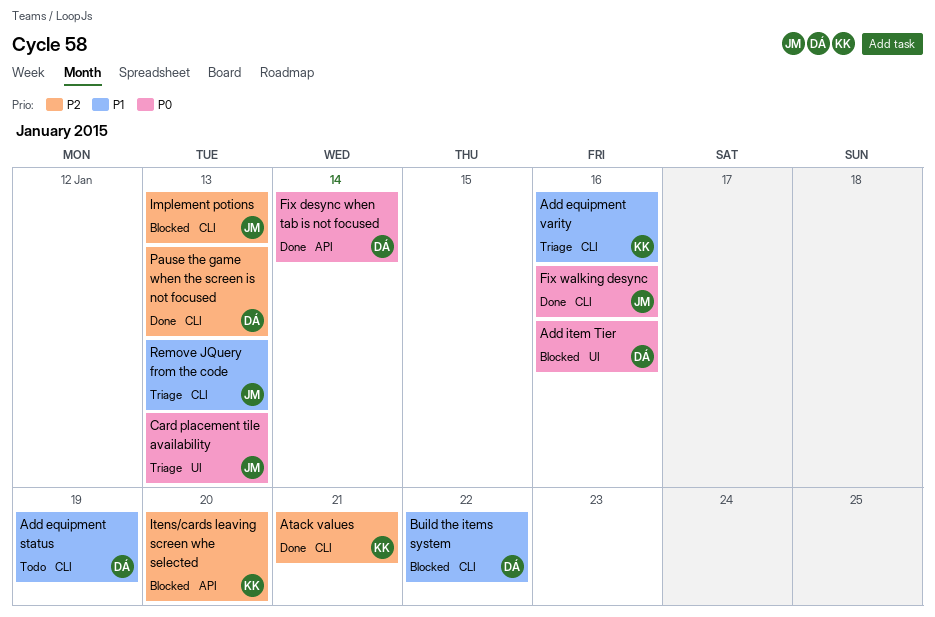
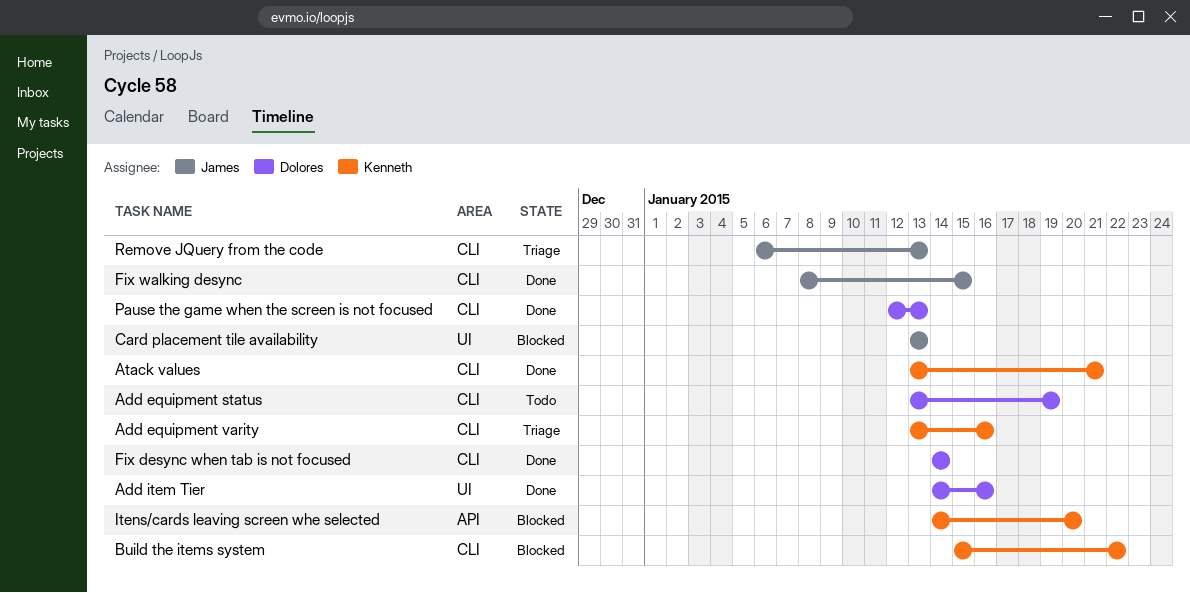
Add item Tier, status: Blocked -> Done
Build the items system, owner: Dolores -> Kenneth
Card placement tile availability, status: Triage -> Blocked
Fix desync when tab is not focused, label: API -> CLI
Fix walking desync, due: Jan 16 -> Jan 15
Implement potions: present -> none

